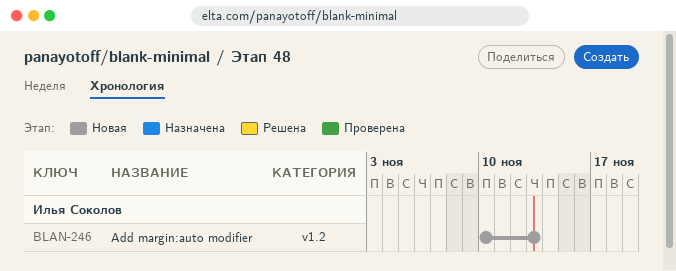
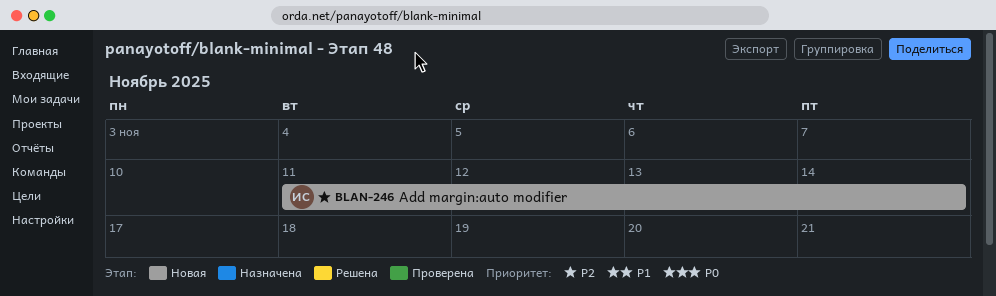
BLAN-246, start: Nov 10 -> Nov 11
BLAN-246, due: Nov 13 -> Nov 14

